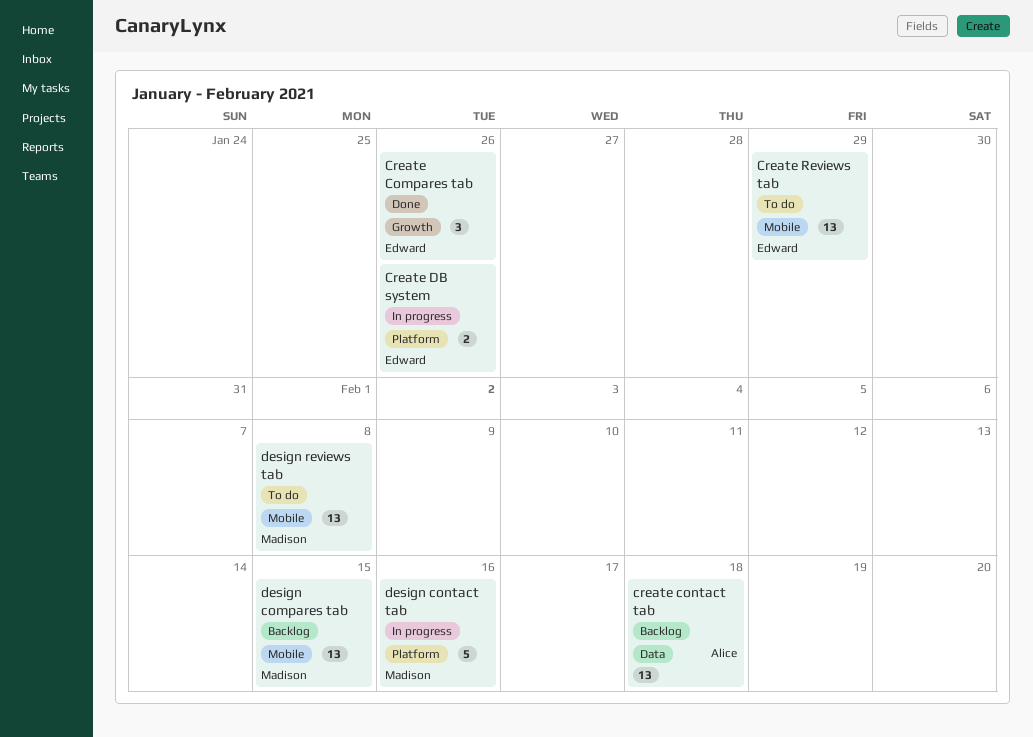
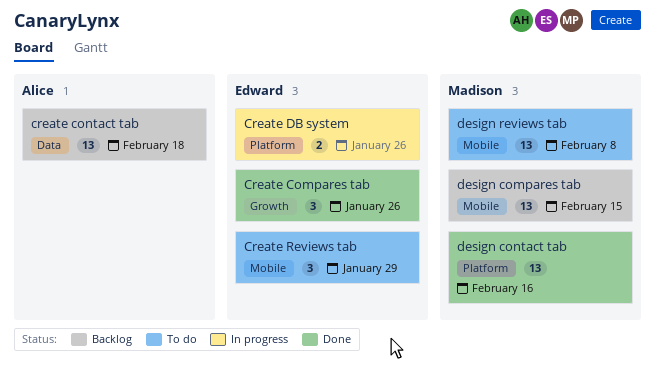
Create Reviews tab, estimate: 13 -> 3
design contact tab, status: In progress -> Done
design contact tab, estimate: 5 -> 13

